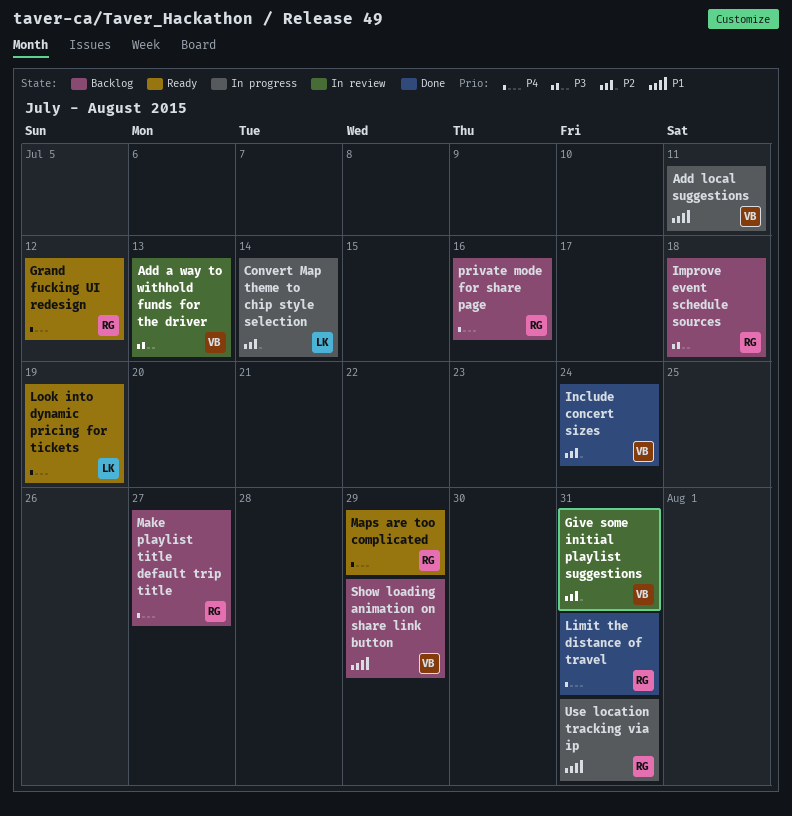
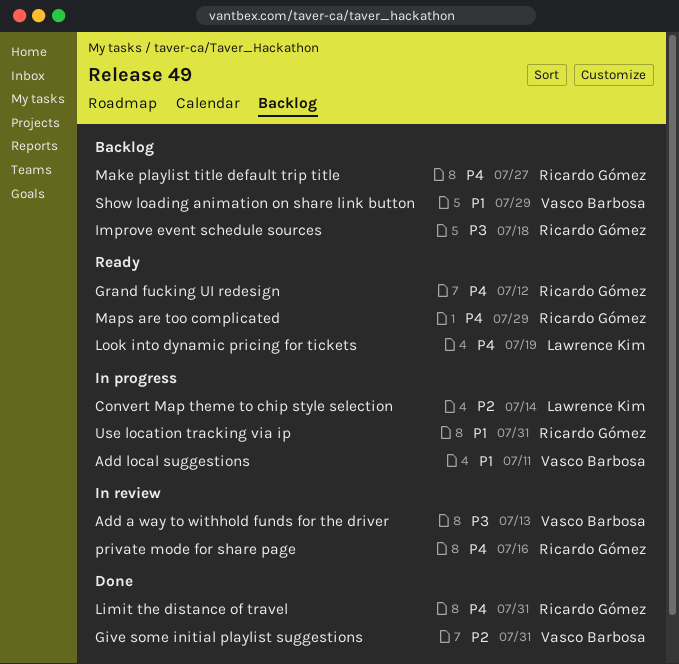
Give some initial playlist suggestions, status: In review -> Done
Include concert sizes: present -> none
private mode for share page, status: Backlog -> In review

